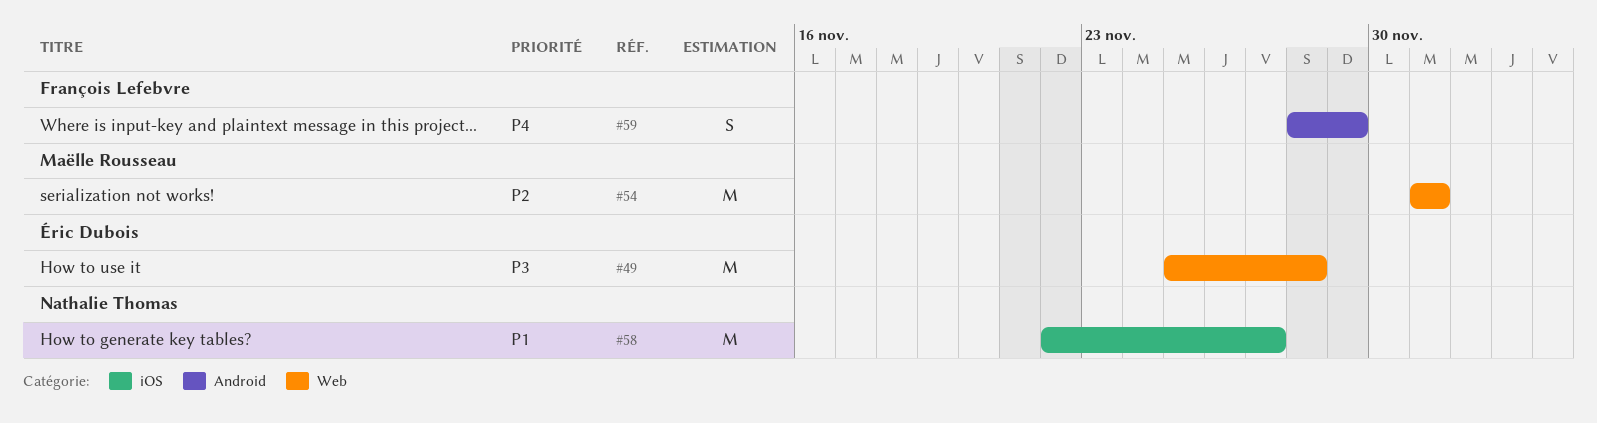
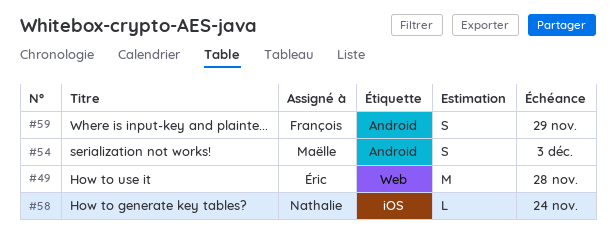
#54, label: Web -> Android
#54, estimate: M -> S
#54, due: Dec 1 -> Dec 3
#58, estimate: M -> L
#58, due: Nov 27 -> Nov 24

